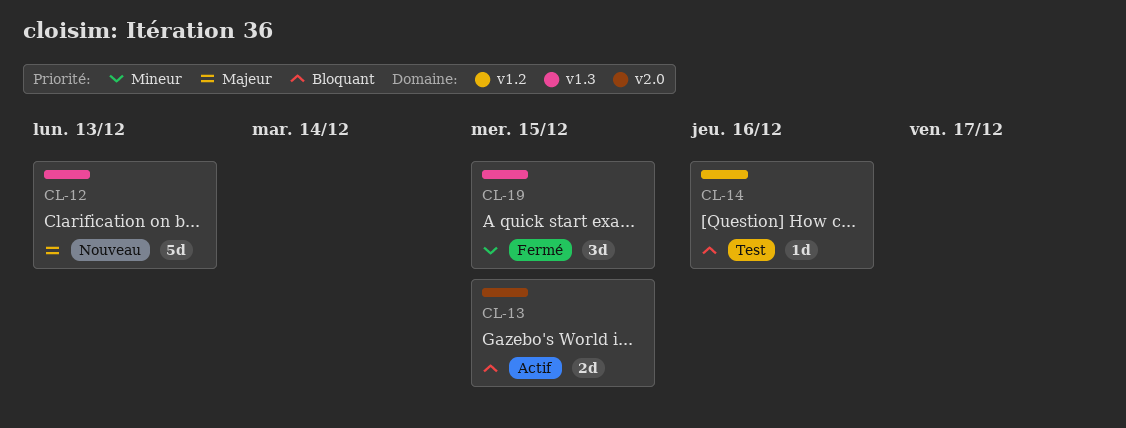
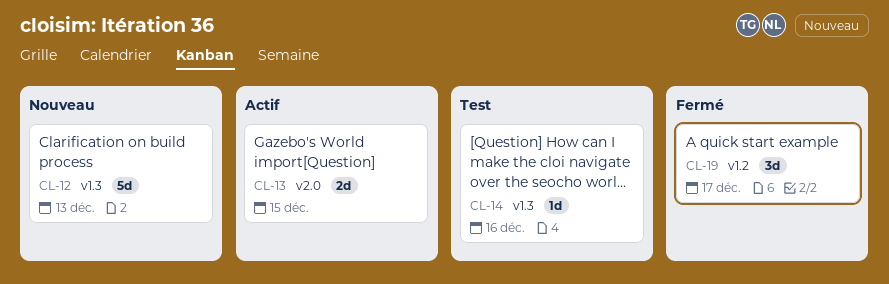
CL-14, label: v1.2 -> v1.3
CL-19, label: v1.3 -> v1.2
CL-19, due: Dec 15 -> Dec 17

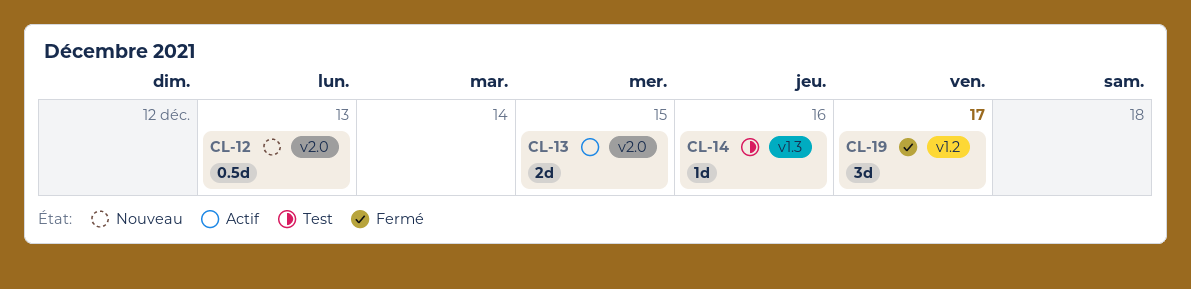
CL-12, label: v1.3 -> v2.0
CL-12, estimate: 5d -> 0.5d

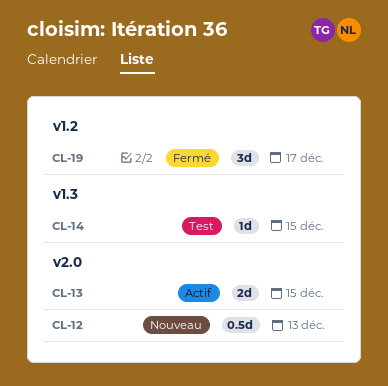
CL-14, due: Dec 16 -> Dec 15

